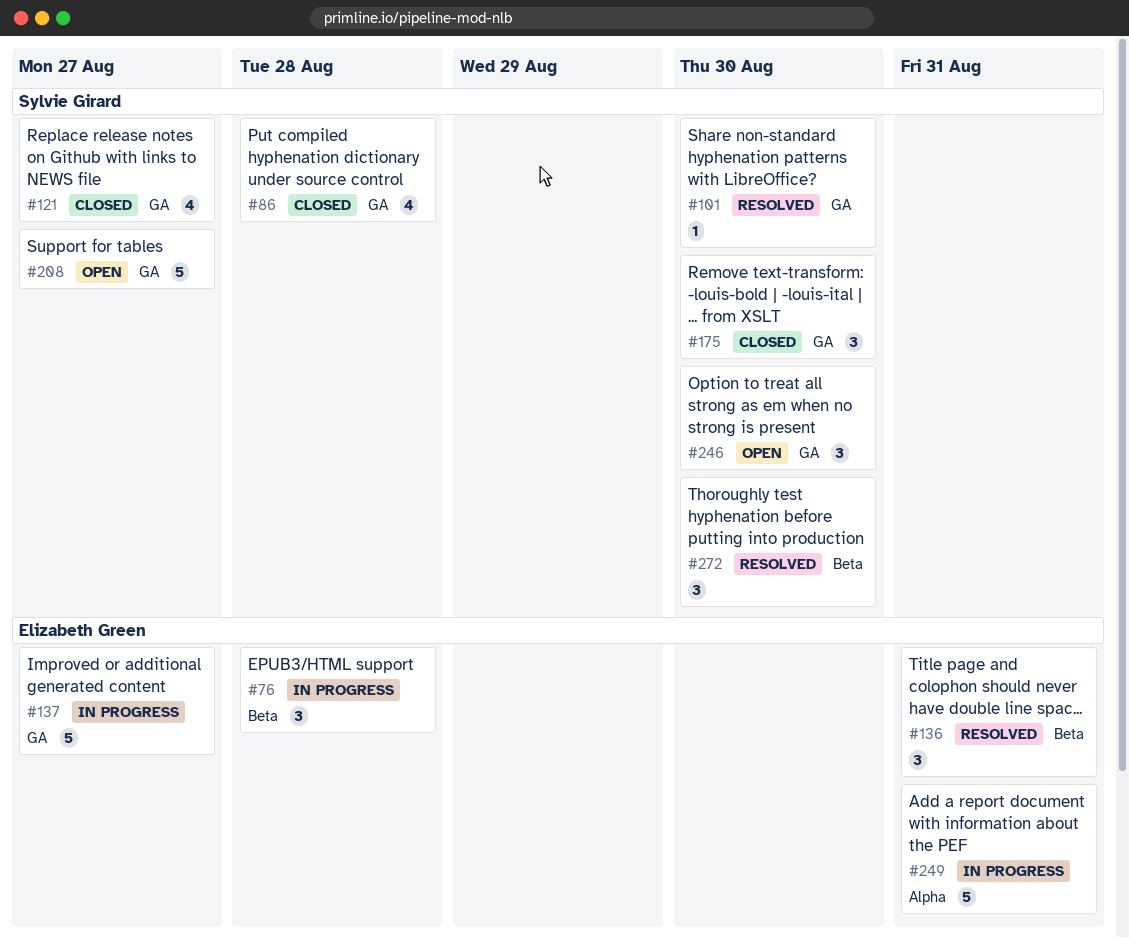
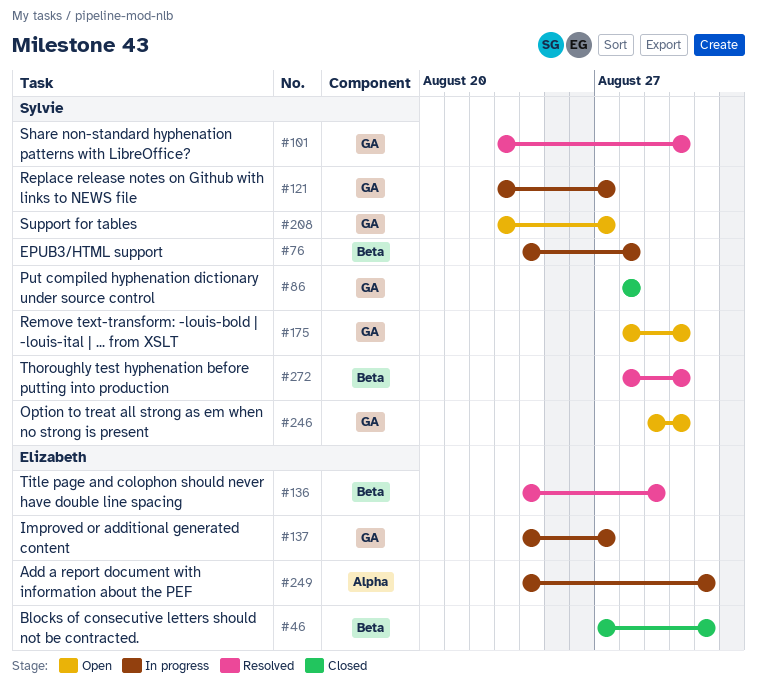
#46: none -> present
#76, owner: Elizabeth Green -> Sylvie Girard
#121, status: Closed -> In progress
#136, due: Aug 31 -> Aug 29
#175, status: Closed -> Open

